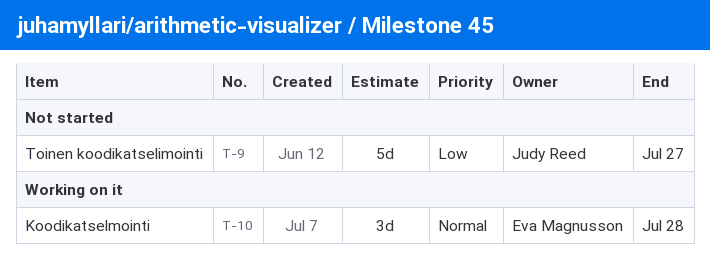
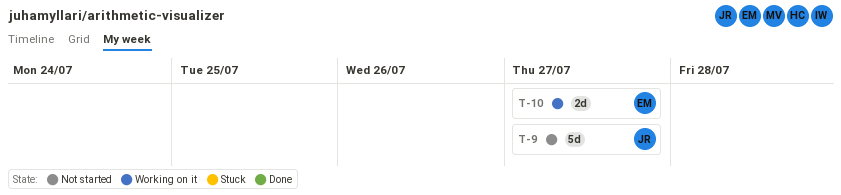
T-10, estimate: 3d -> 2d
T-10, due: Jul 28 -> Jul 27

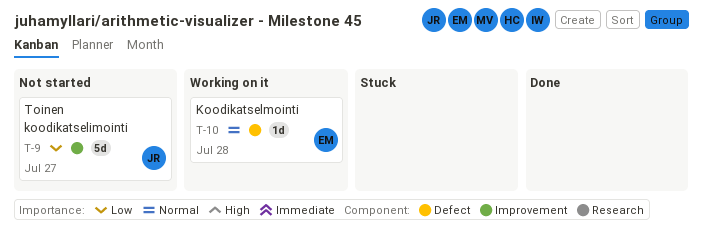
T-10, estimate: 2d -> 1d
T-10, due: Jul 27 -> Jul 28

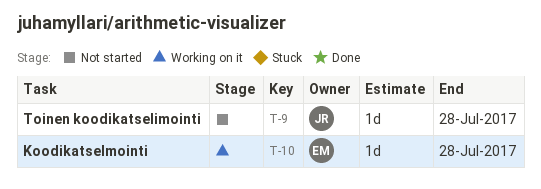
T-9, estimate: 5d -> 1d
T-9, due: Jul 27 -> Jul 28

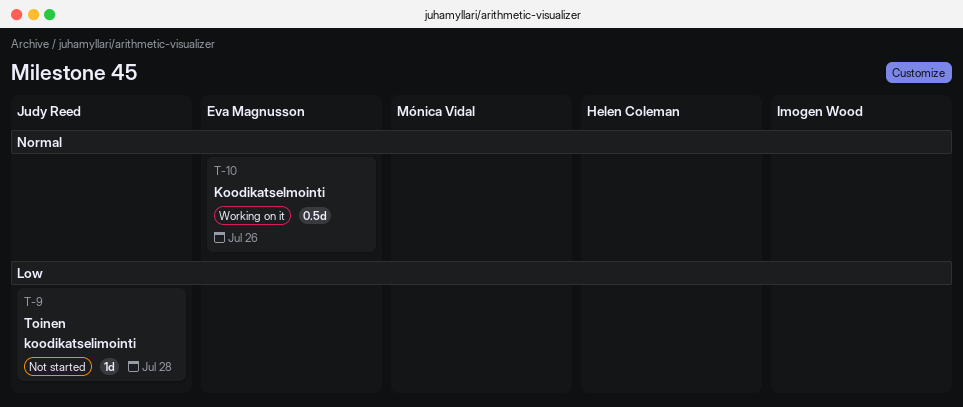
T-10, estimate: 1d -> 0.5d
T-10, due: Jul 28 -> Jul 26

